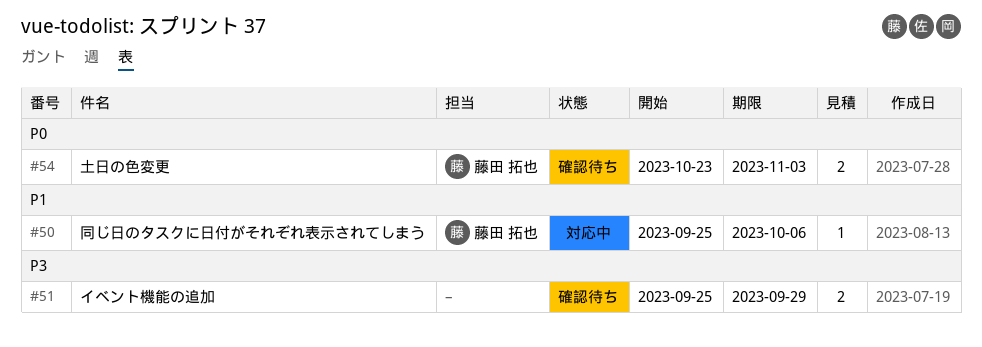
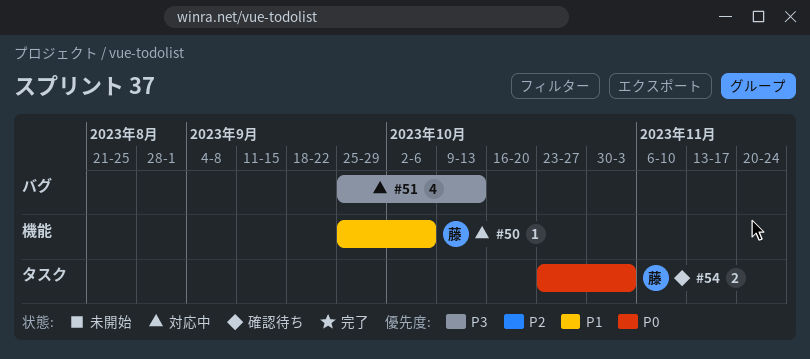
#51, status: 確認待ち -> 対応中
#51, estimate: 2 -> 4
#51, due: Sep 29 -> Oct 13

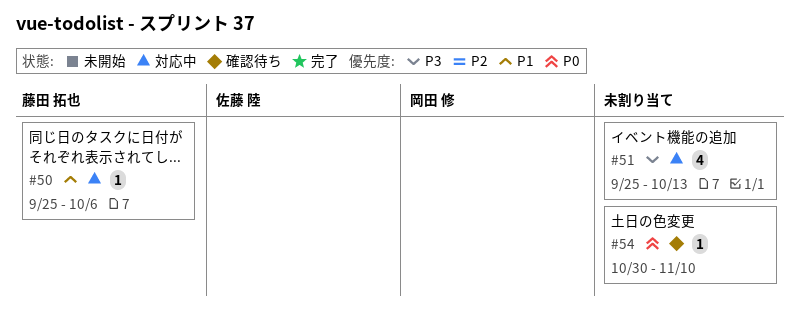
#54, owner: 藤田 拓也 -> none
#54, estimate: 2 -> 1
#54, start: Oct 23 -> Oct 30
#54, due: Nov 3 -> Nov 10

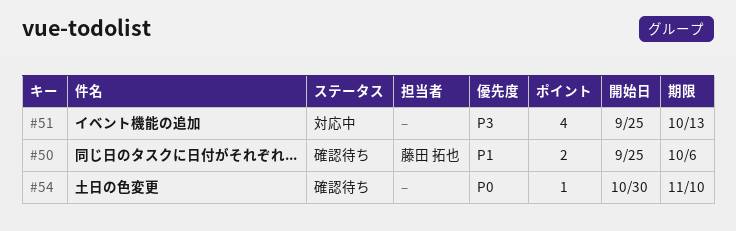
#50, status: 対応中 -> 確認待ち
#50, estimate: 1 -> 2

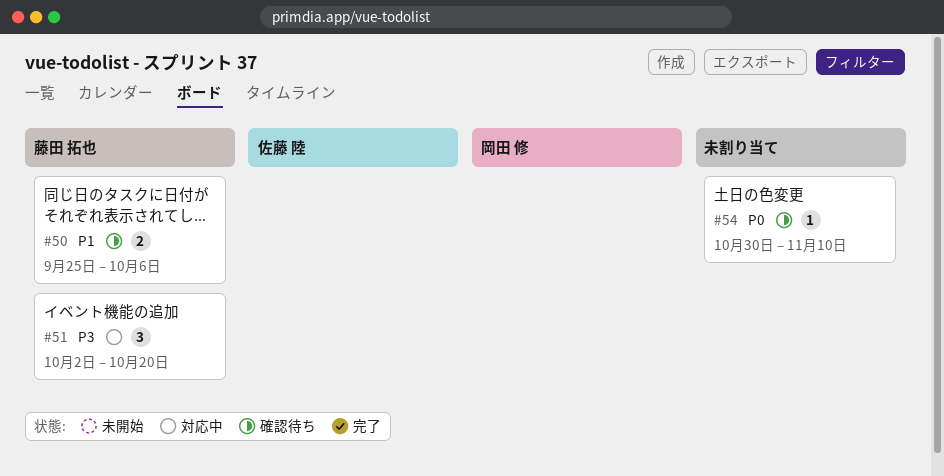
#51, owner: none -> 藤田 拓也
#51, estimate: 4 -> 3
#51, start: Sep 25 -> Oct 2
#51, due: Oct 13 -> Oct 20

